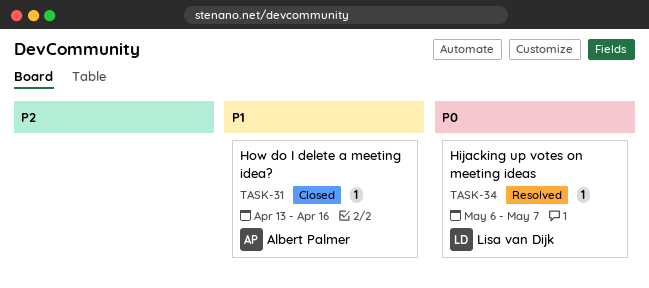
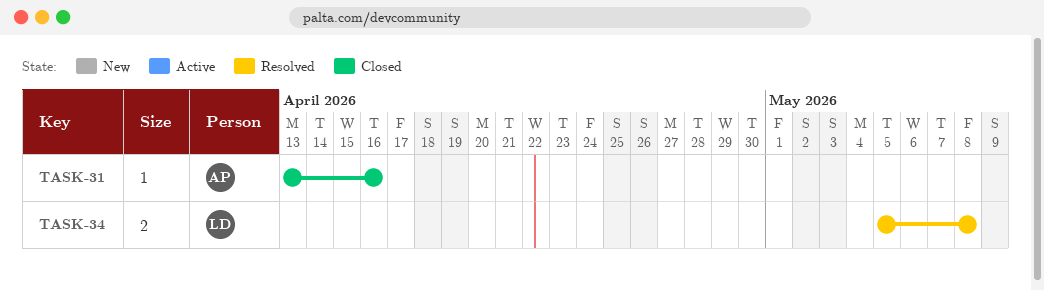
TASK-34, estimate: 1 -> 2
TASK-34, start: May 6 -> May 5
TASK-34, due: May 7 -> May 8

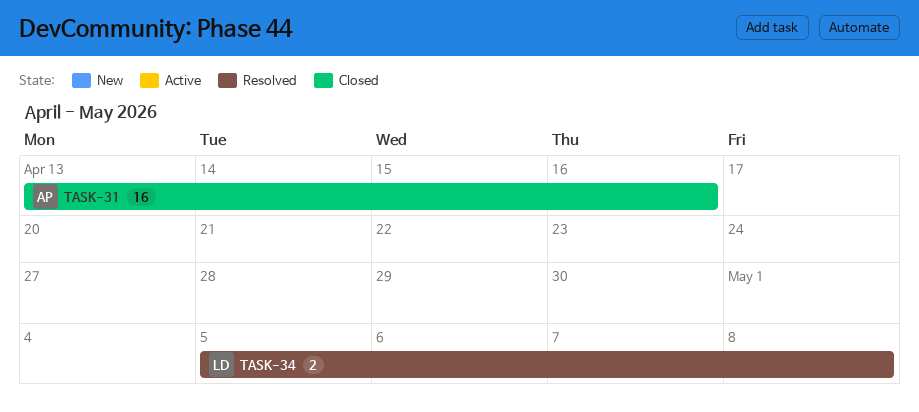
TASK-31, estimate: 1 -> 16

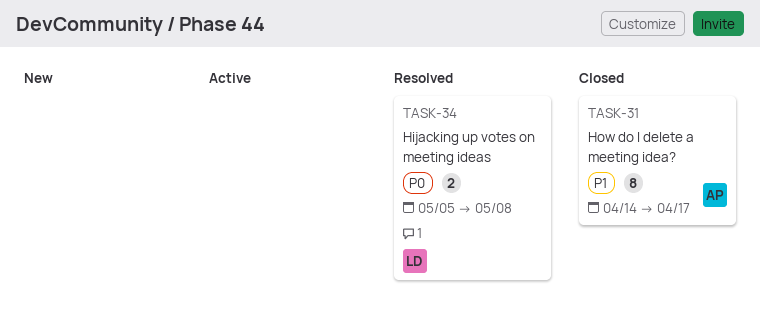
TASK-31, estimate: 16 -> 8
TASK-31, start: Apr 13 -> Apr 14
TASK-31, due: Apr 16 -> Apr 17

